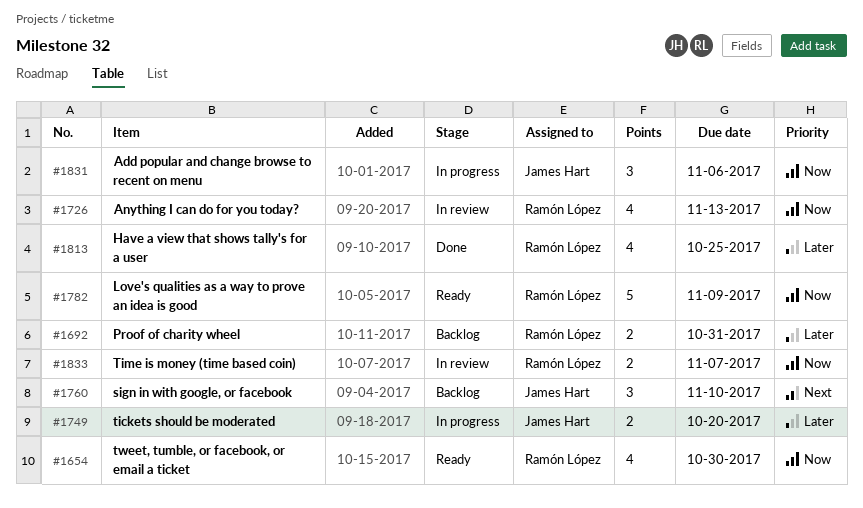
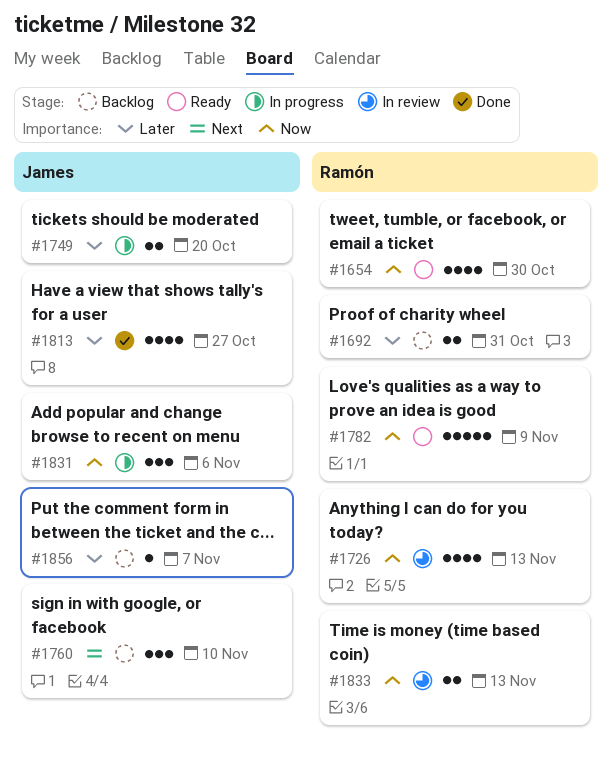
#1813, owner: Ramón López -> James Hart
#1813, due: Oct 25 -> Oct 27
#1833, due: Nov 7 -> Nov 13
#1856: none -> present

